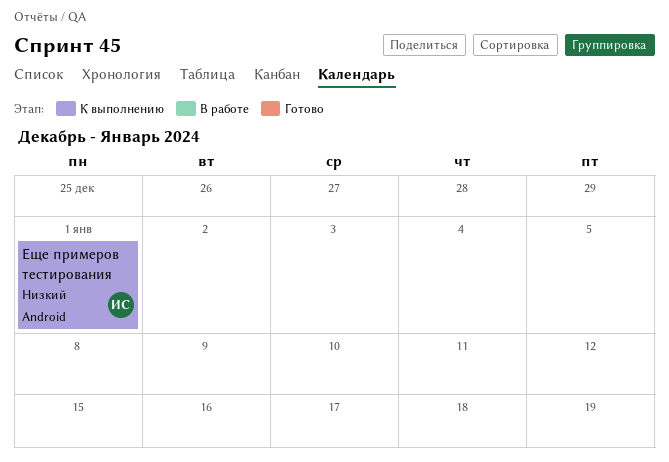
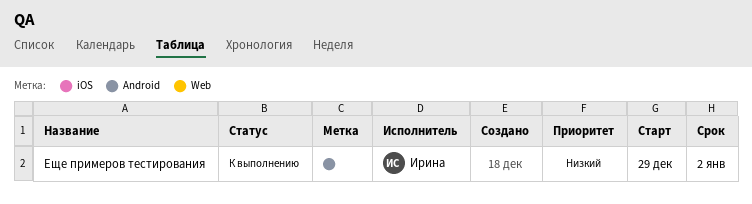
Еще примеров тестирования, due: Jan 1 -> Jan 2

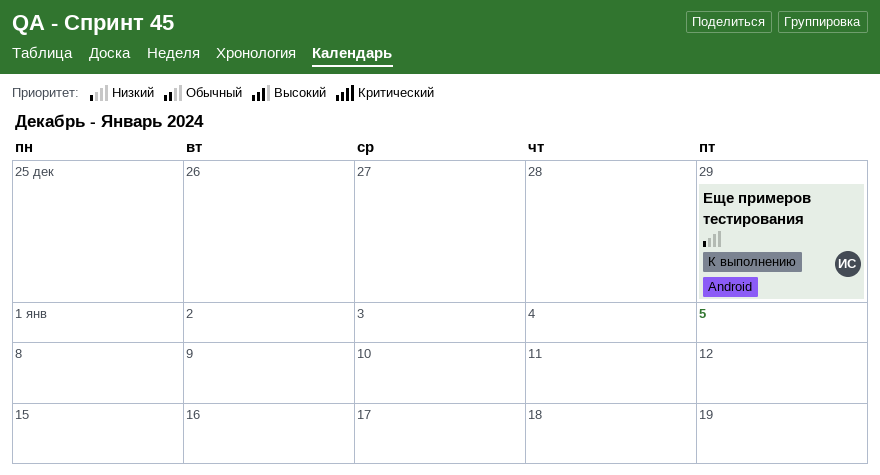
Еще примеров тестирования, due: Jan 2 -> Dec 29

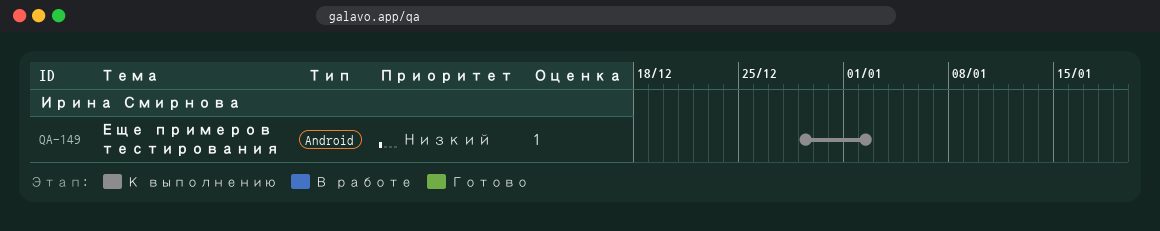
Еще примеров тестирования, due: Dec 29 -> Jan 2

